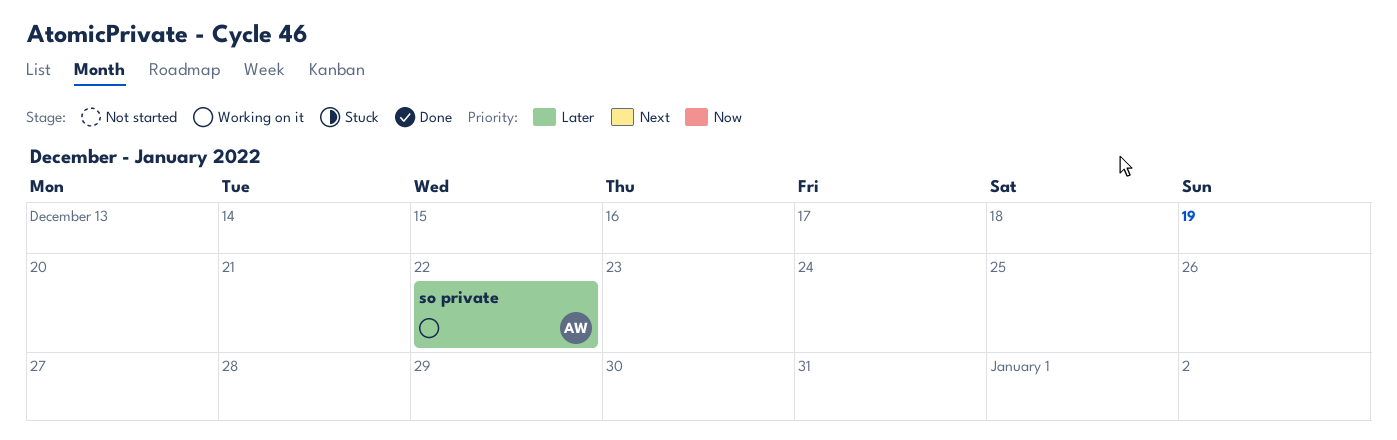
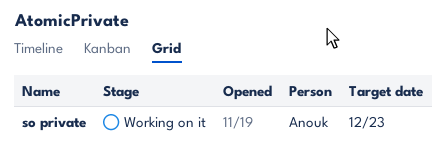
so private, due: Dec 22 -> Dec 23

